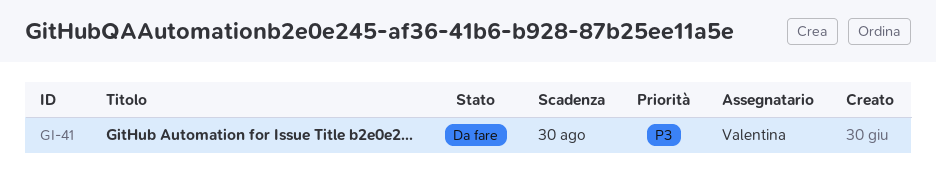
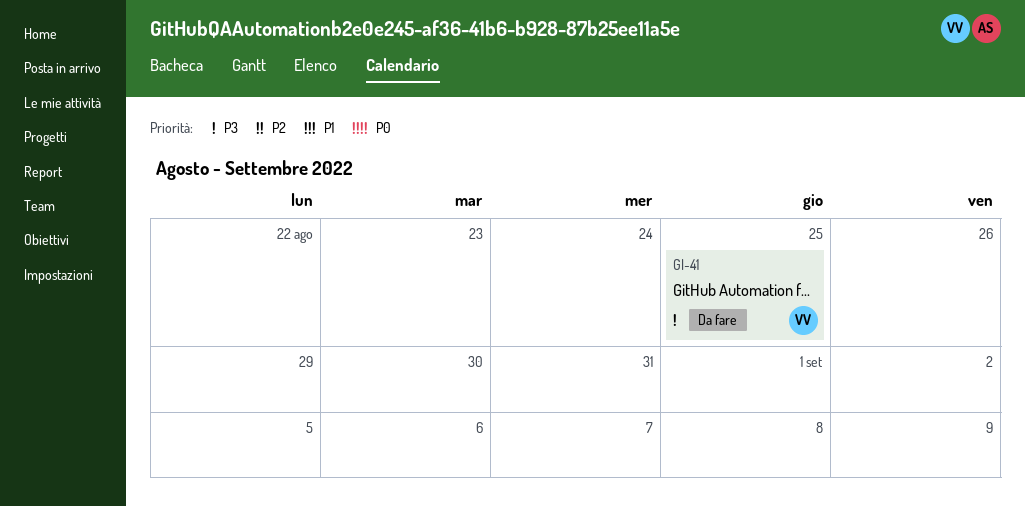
GI-41, due: Aug 30 -> Aug 25

